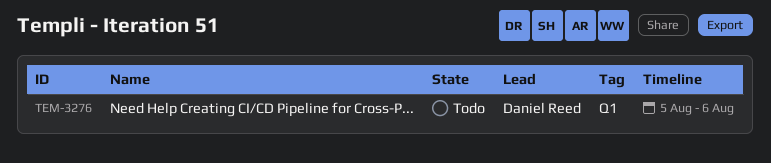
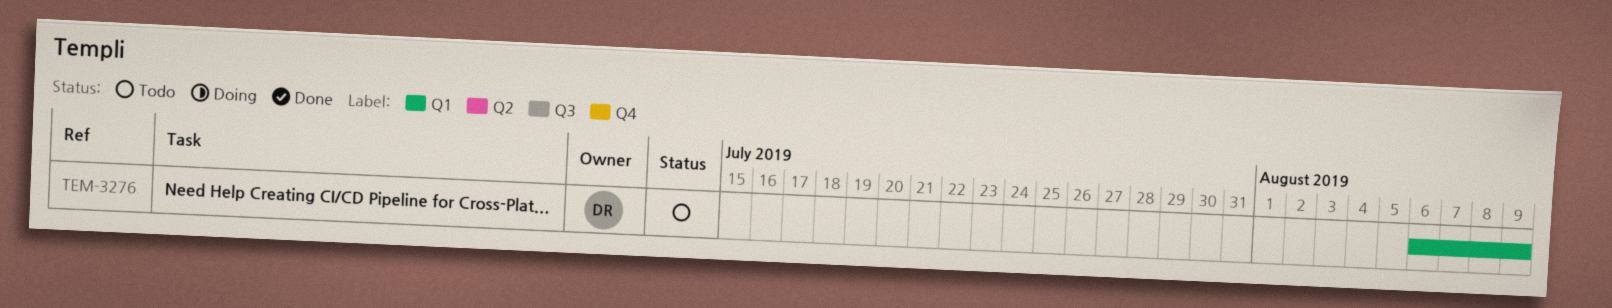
TEM-3276, start: Aug 5 -> Aug 6
TEM-3276, due: Aug 6 -> Aug 9

